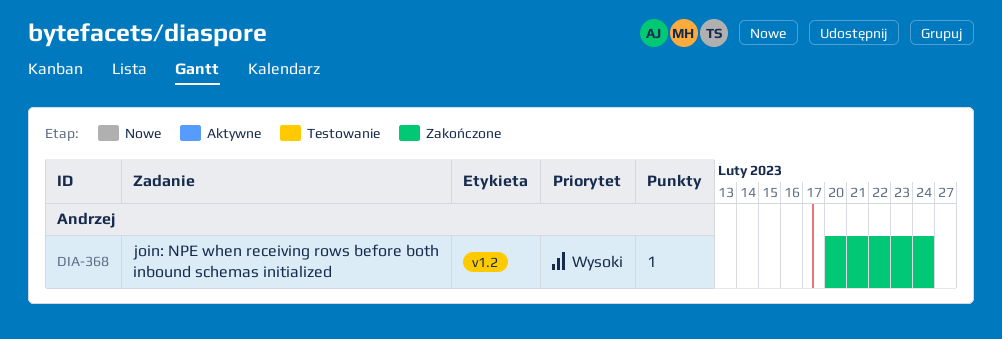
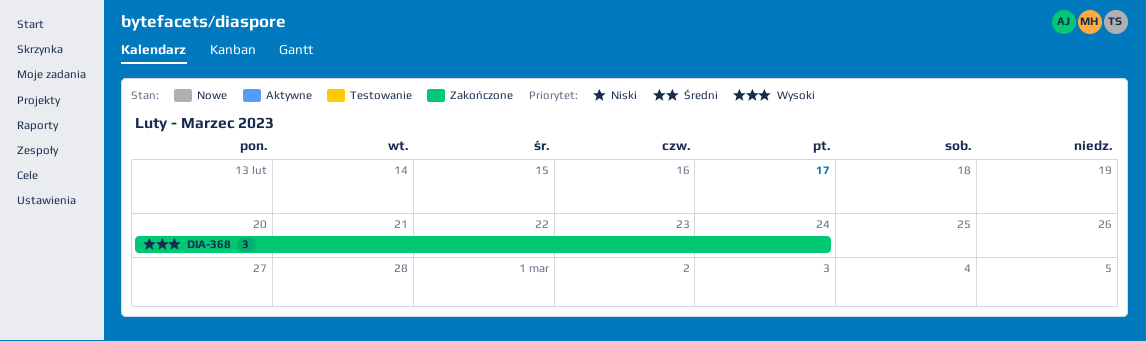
DIA-368, estimate: 1 -> 3

